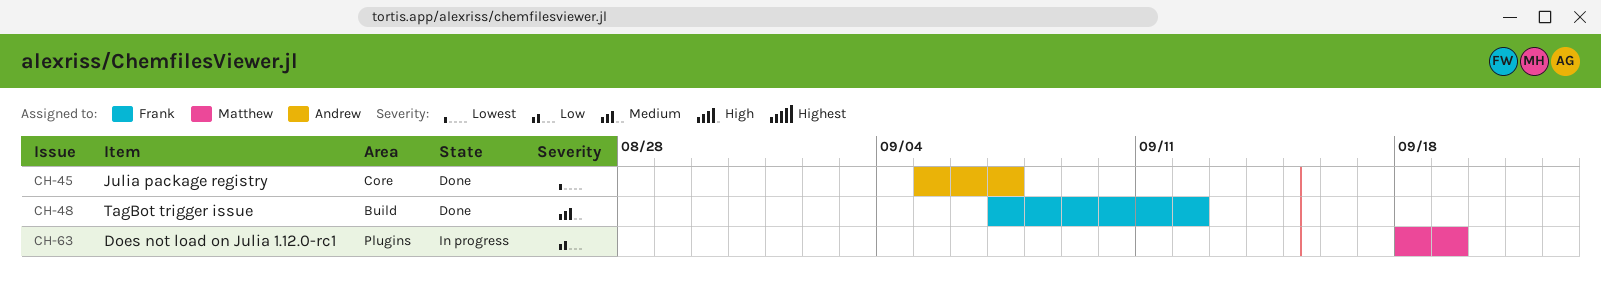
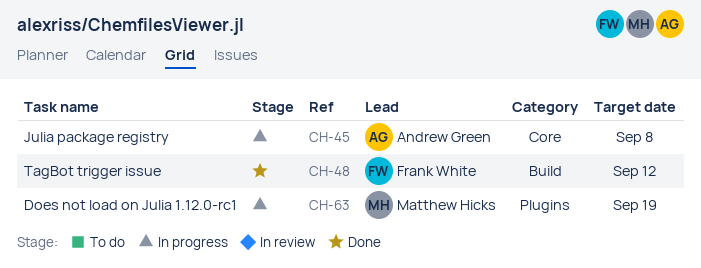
CH-45, status: Done -> In progress
CH-45, due: Sep 7 -> Sep 8

